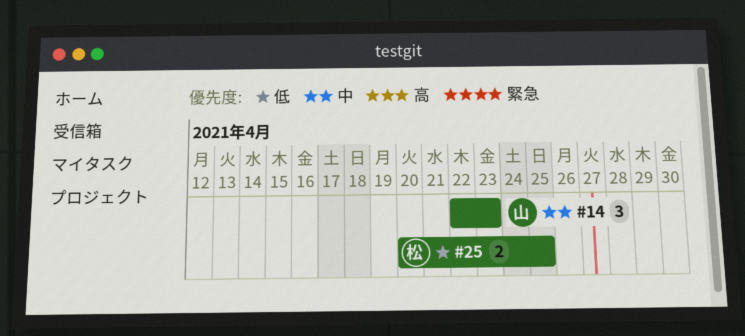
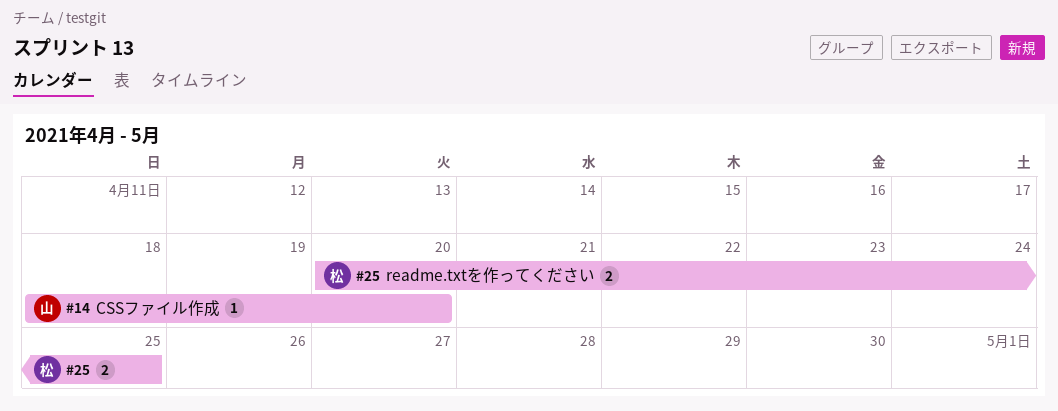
#14, estimate: 3 -> 1
#14, start: Apr 22 -> Apr 18
#14, due: Apr 23 -> Apr 20

